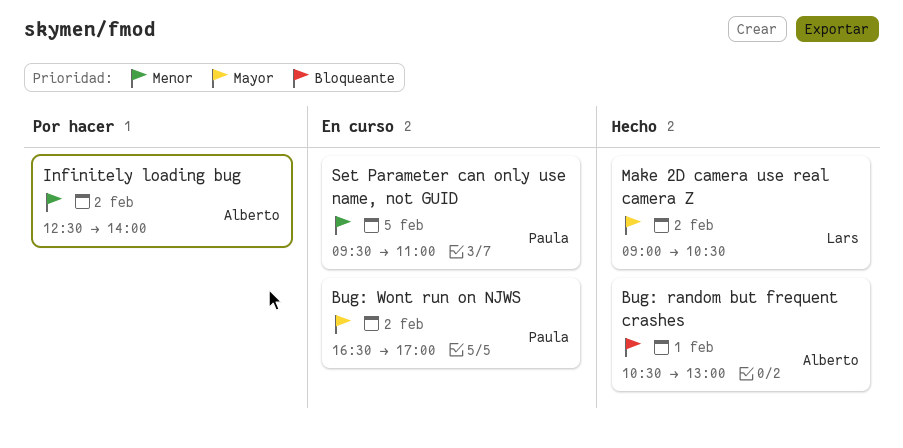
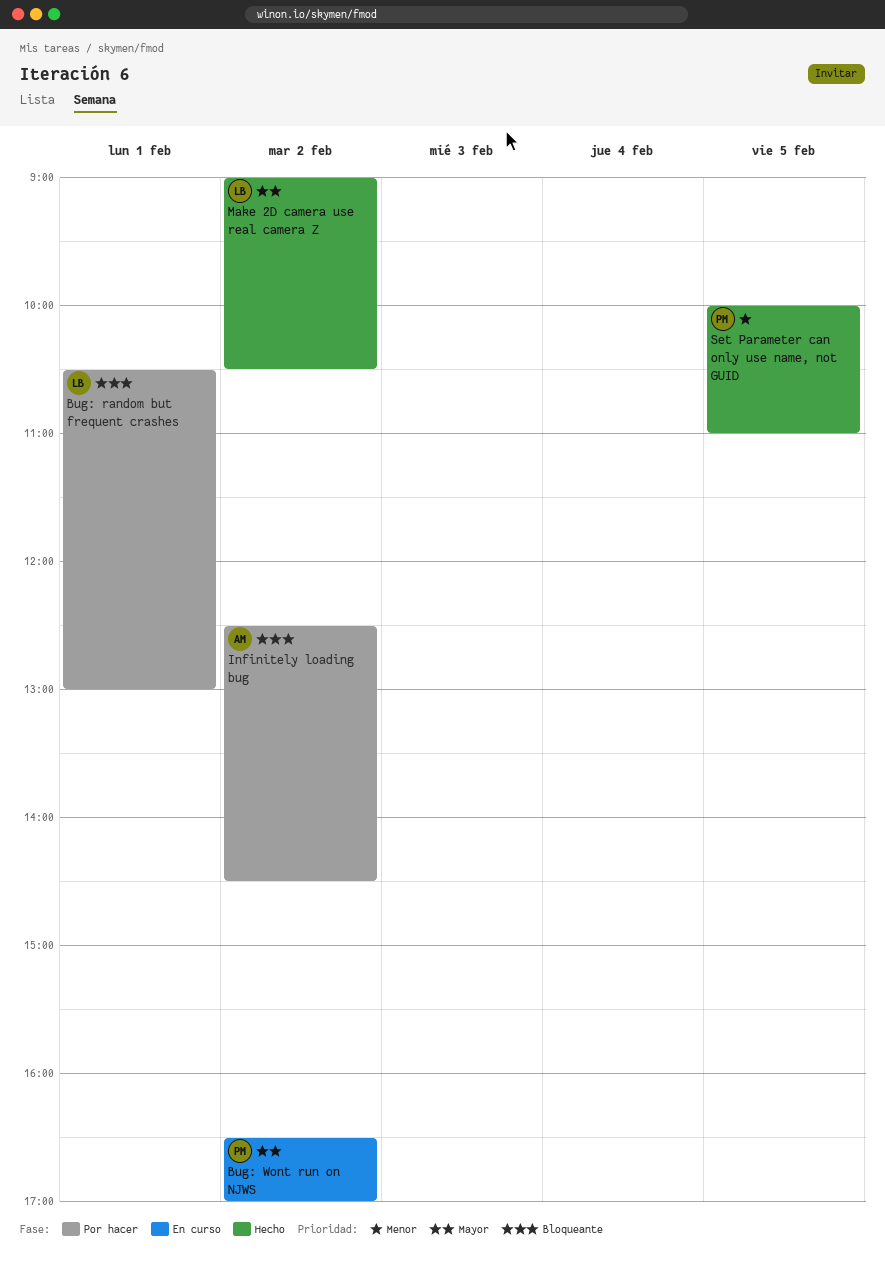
Bug: random but frequent crashes, status: Hecho -> Por hacer
Bug: random but frequent crashes, owner: Alberto -> Lars
Infinitely loading bug, priority: Menor -> Bloqueante
Infinitely loading bug, ends: 14:00 -> 14:30
Set Parameter can only use name, not GUID, status: En curso -> Hecho
Set Parameter can only use name, not GUID, begins: 09:30 -> 10:00

